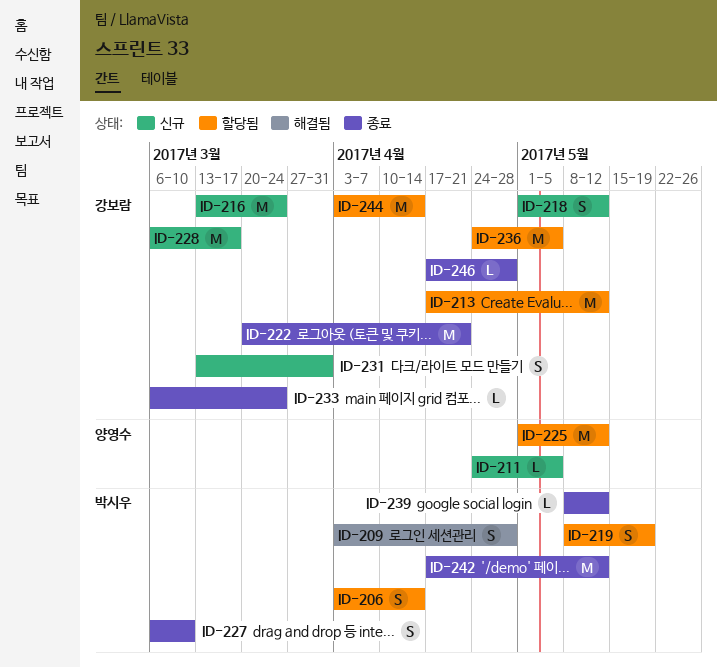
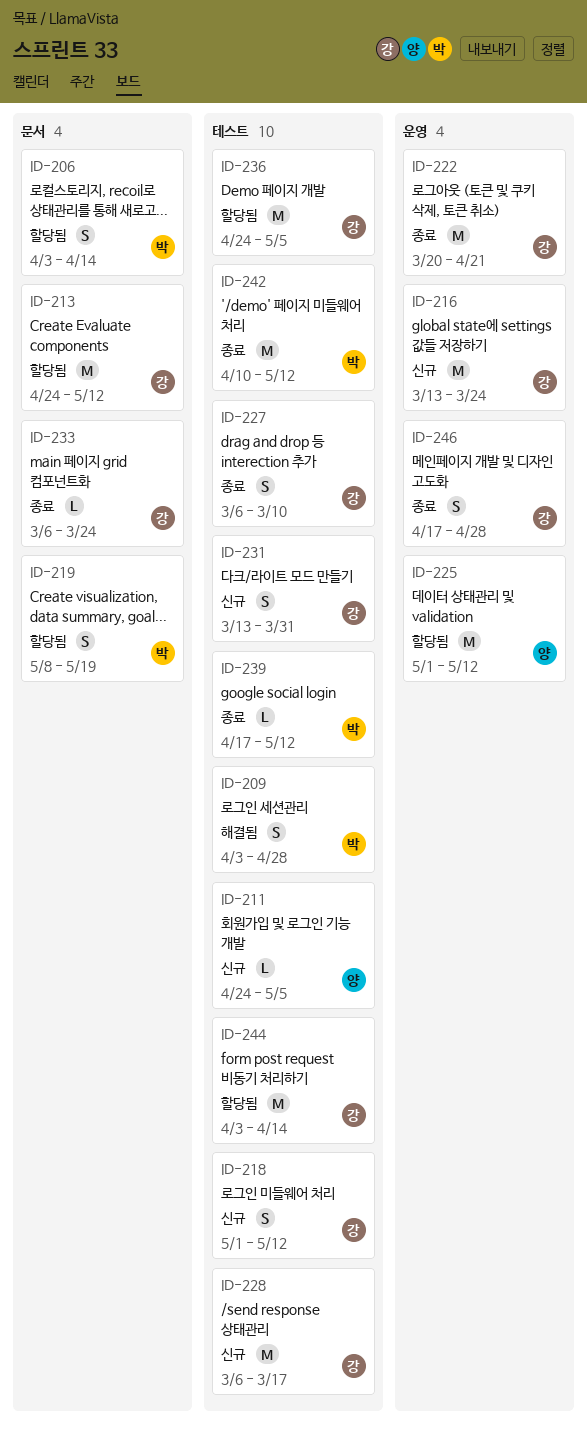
ID-213, start: Apr 17 -> Apr 24
ID-227, owner: 박시우 -> 강보람
ID-239, start: May 8 -> Apr 17
ID-242, start: Apr 17 -> Apr 10
ID-246, estimate: L -> S

